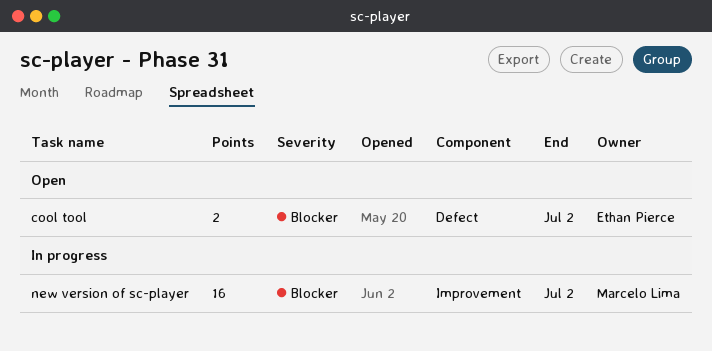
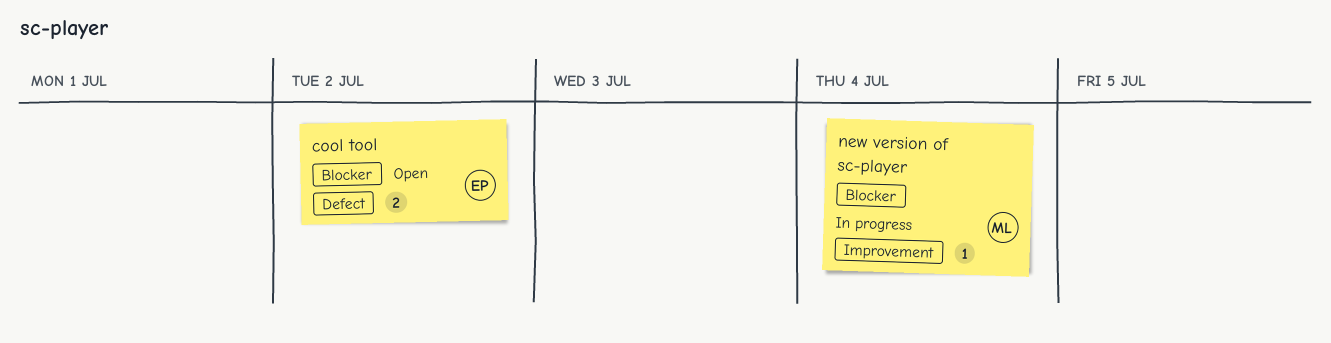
new version of sc-player, estimate: 16 -> 1
new version of sc-player, due: Jul 2 -> Jul 4

